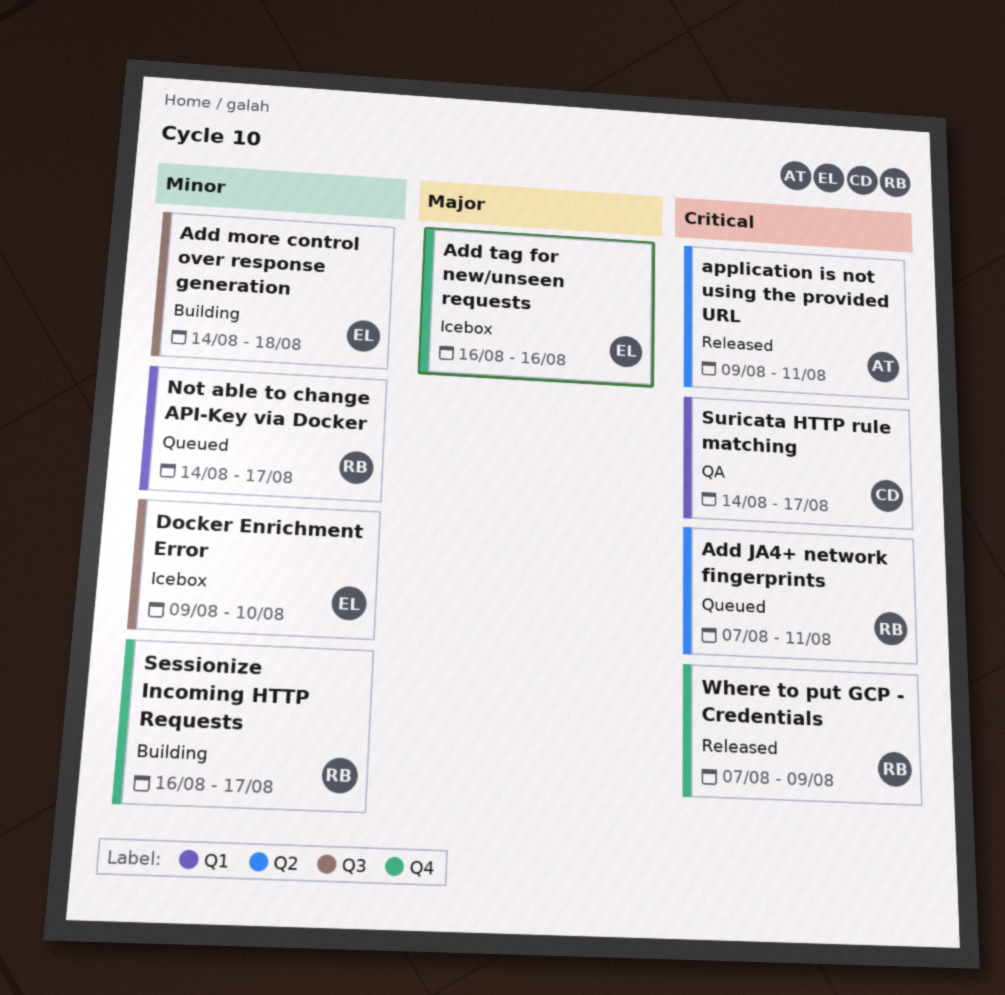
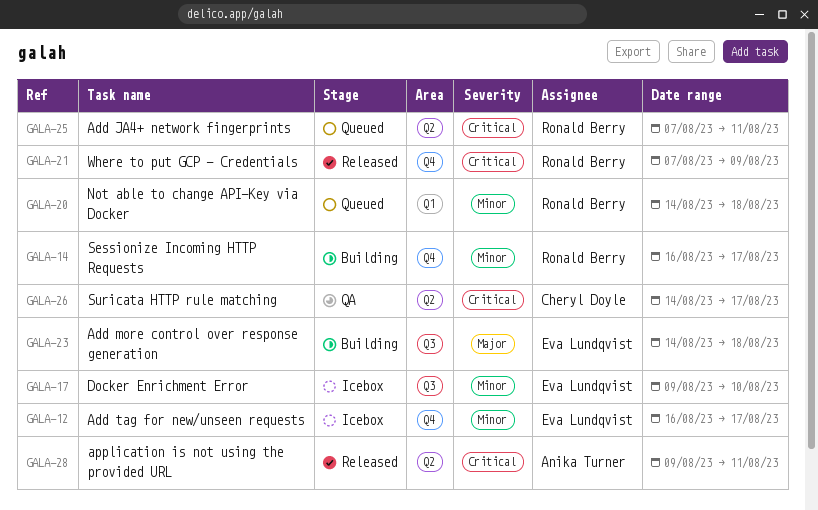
Add more control over response generation, priority: Minor -> Major
Add tag for new/unseen requests, priority: Major -> Minor
Add tag for new/unseen requests, due: Aug 16 -> Aug 17
Not able to change API-Key via Docker, due: Aug 17 -> Aug 18
Suricata HTTP rule matching, label: Q1 -> Q2

